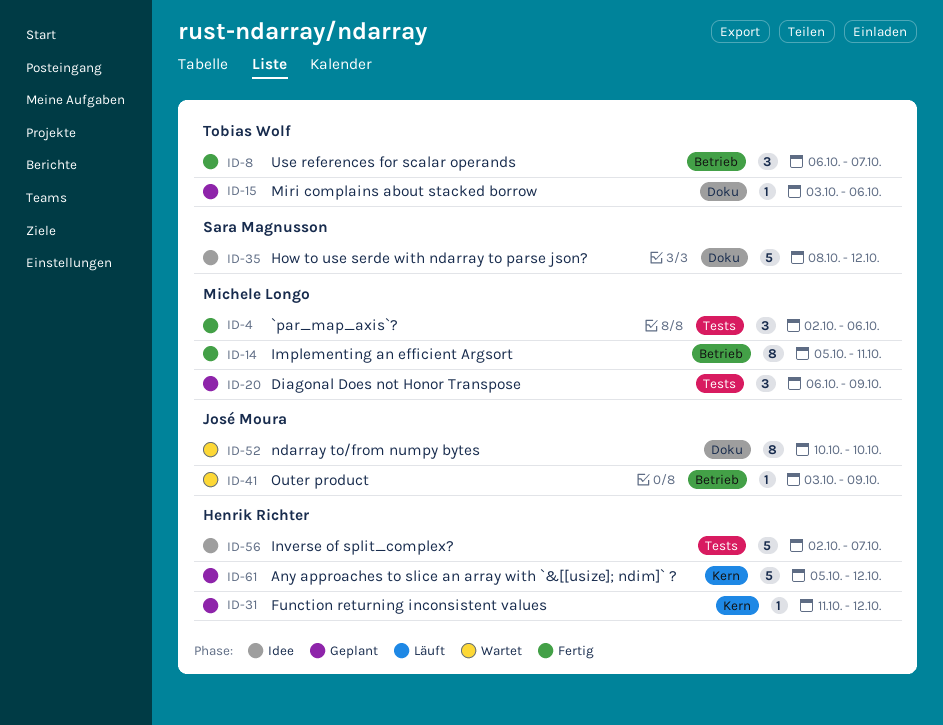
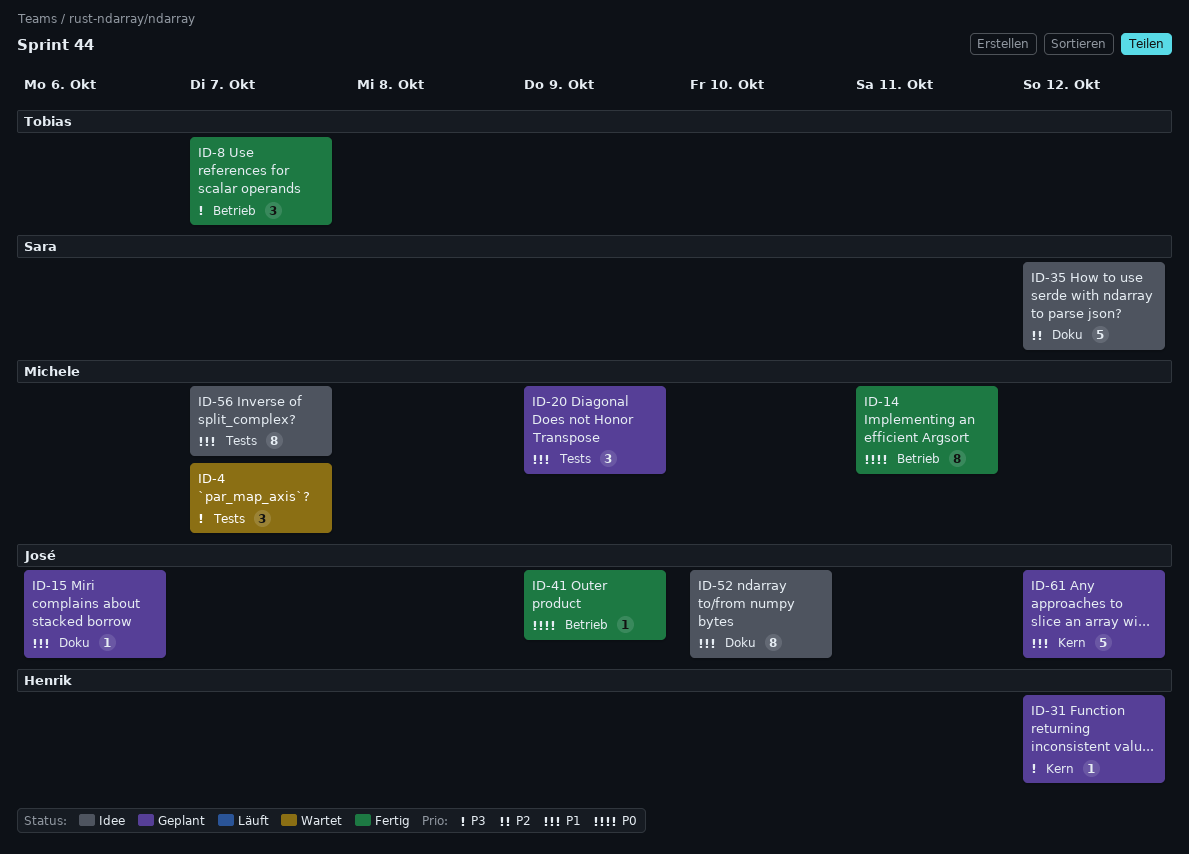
ID-4, status: Fertig -> Wartet
ID-4, due: Oct 6 -> Oct 7
ID-15, owner: Tobias Wolf -> José Moura
ID-41, status: Wartet -> Fertig
ID-52, status: Wartet -> Idee
ID-56, owner: Henrik Richter -> Michele Longo
ID-56, estimate: 5 -> 8
ID-61, owner: Henrik Richter -> José Moura

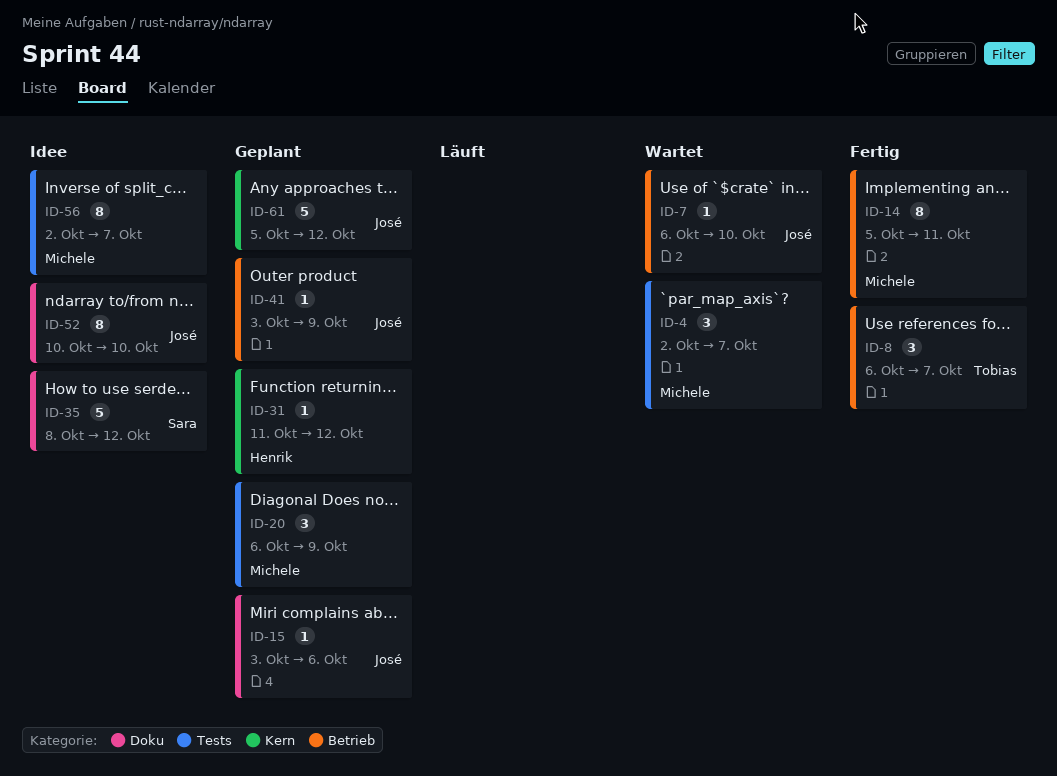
ID-7: none -> present
ID-41, status: Fertig -> Geplant

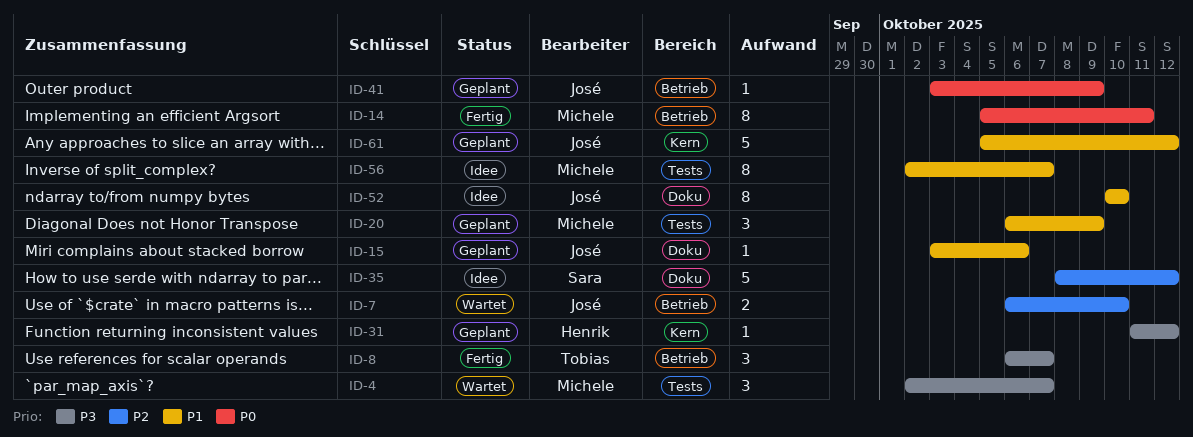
ID-7, estimate: 1 -> 2

